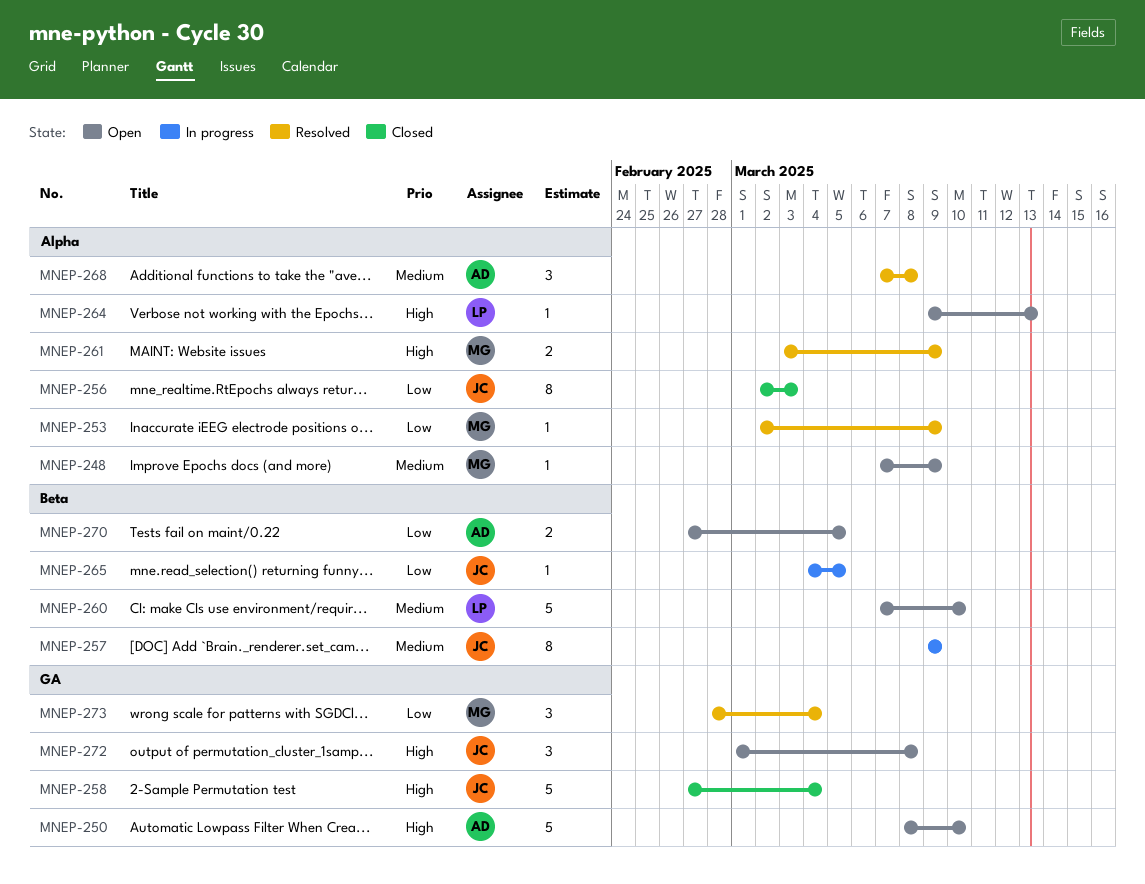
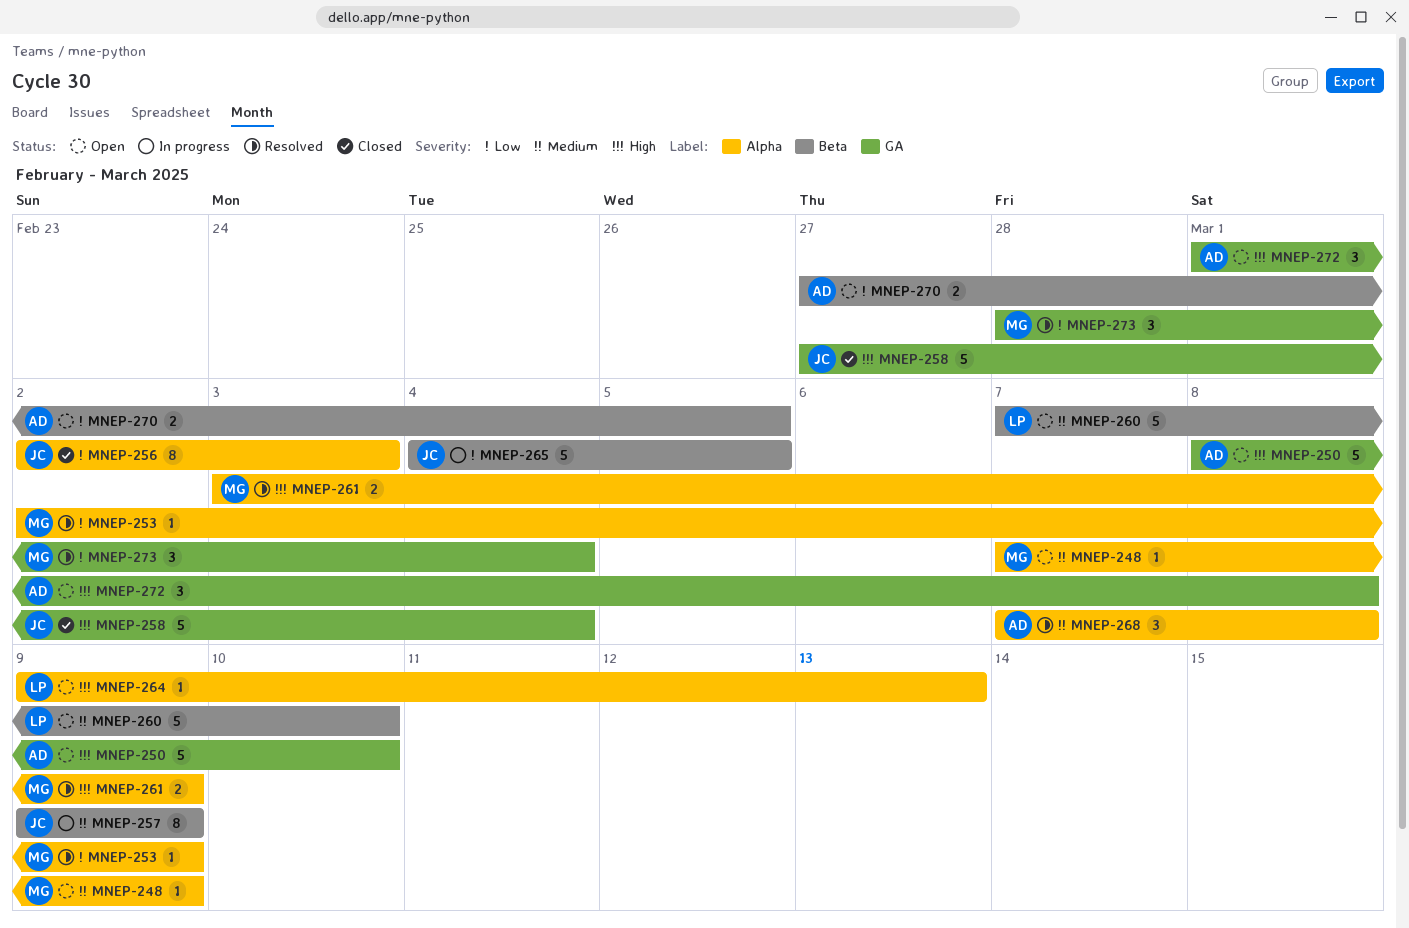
MNEP-265, estimate: 1 -> 5
MNEP-272, owner: JC -> AD

